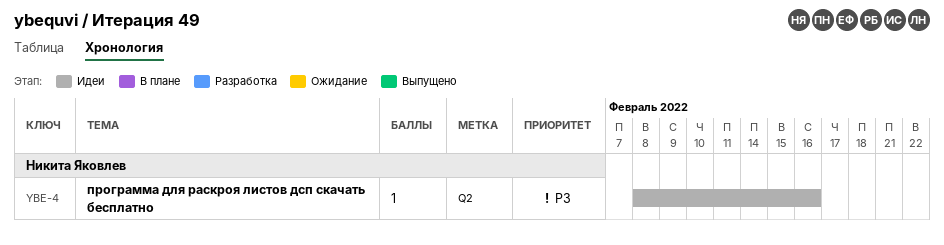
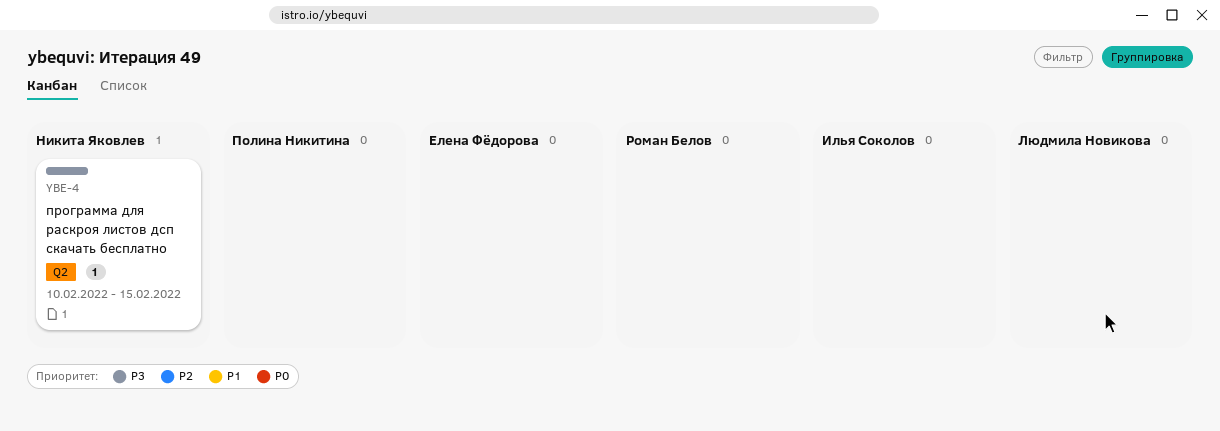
YBE-4, start: Feb 8 -> Feb 10
YBE-4, due: Feb 16 -> Feb 15

